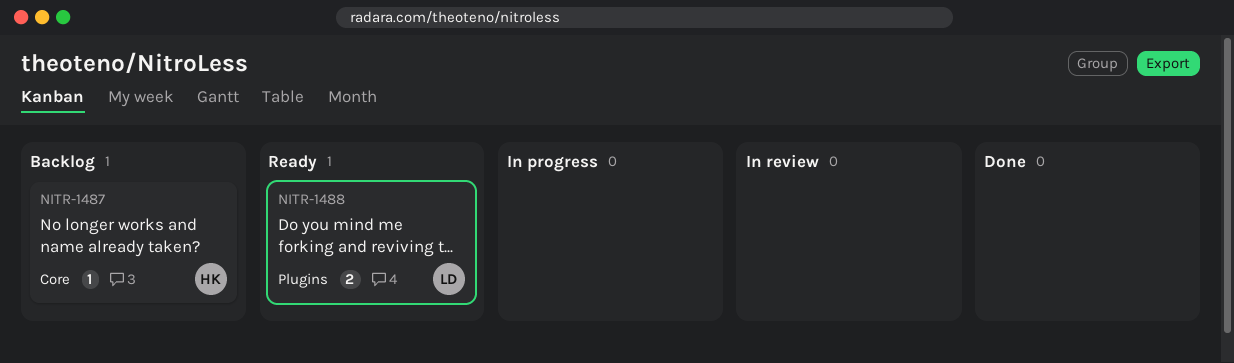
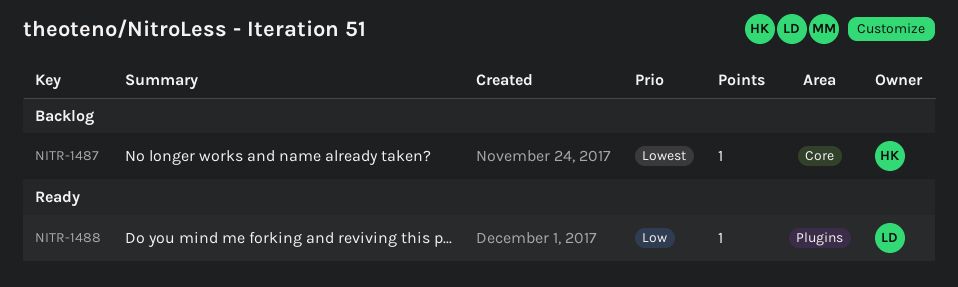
NITR-1488, estimate: 2 -> 1

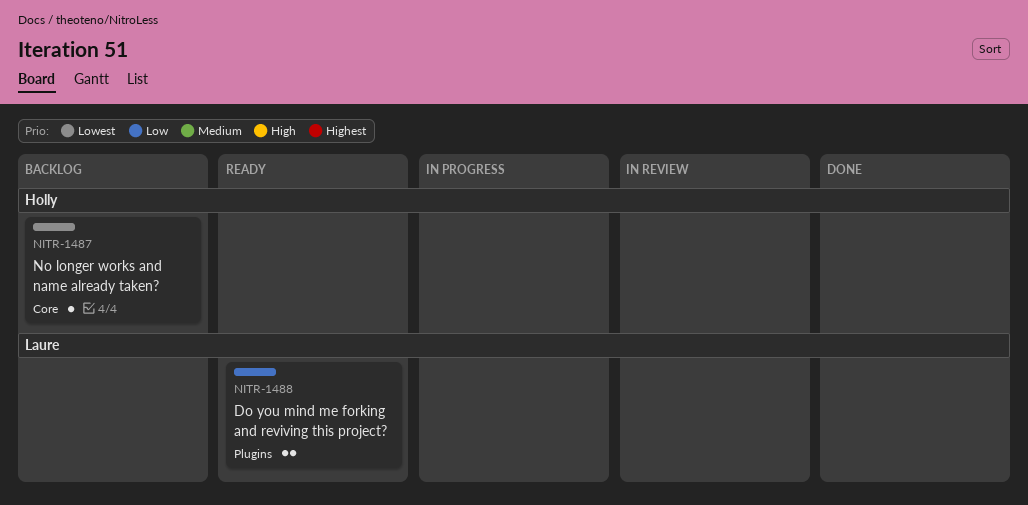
NITR-1488, estimate: 1 -> 2

